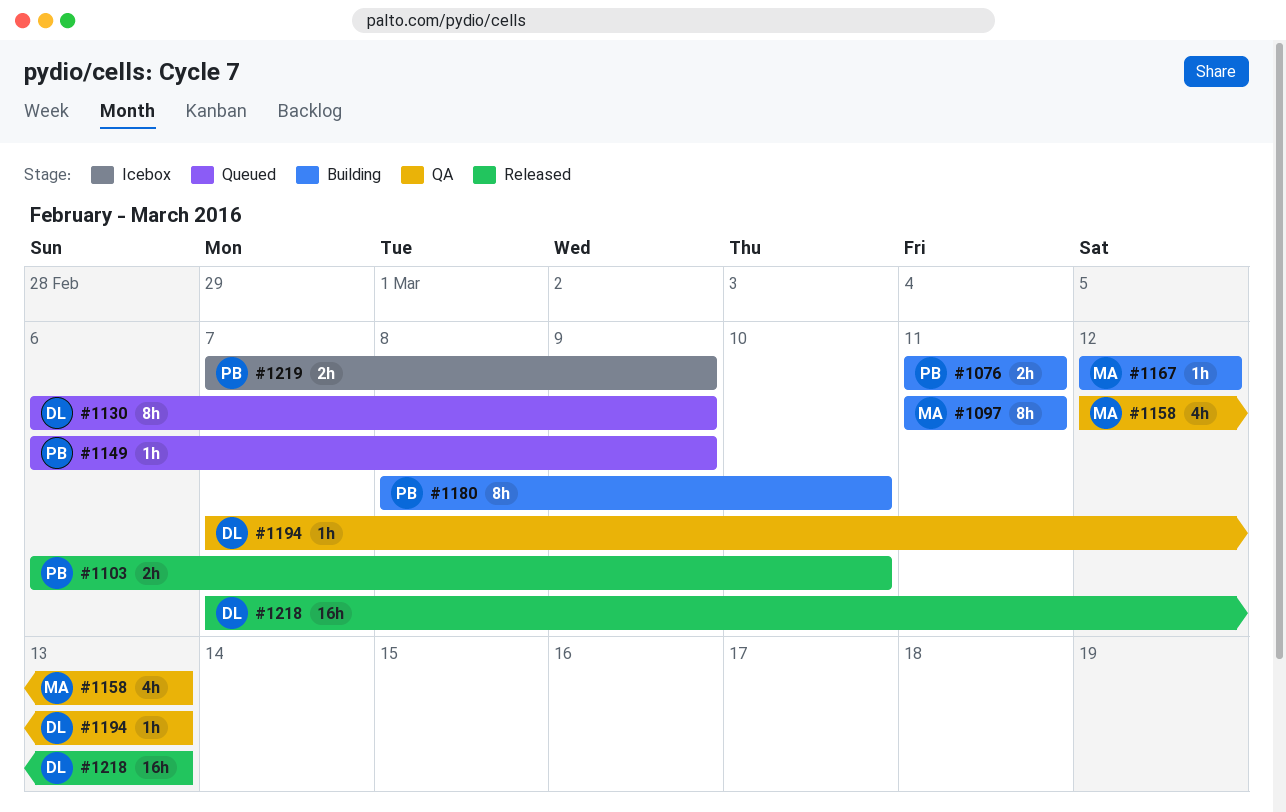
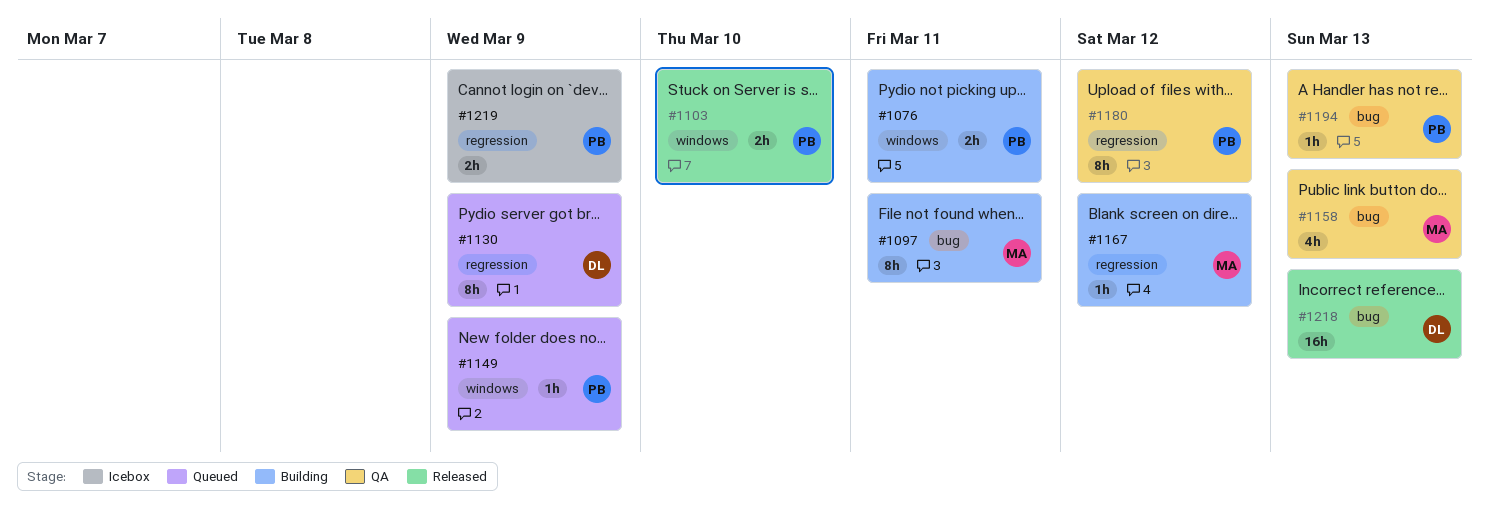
#1180, status: Building -> QA
#1180, due: Mar 10 -> Mar 12
#1194, owner: DL -> PB

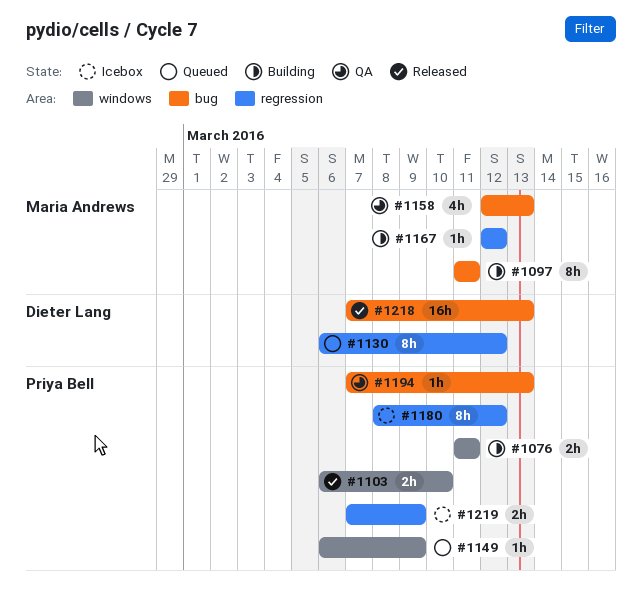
#1130, due: Mar 9 -> Mar 12
#1180, status: QA -> Icebox

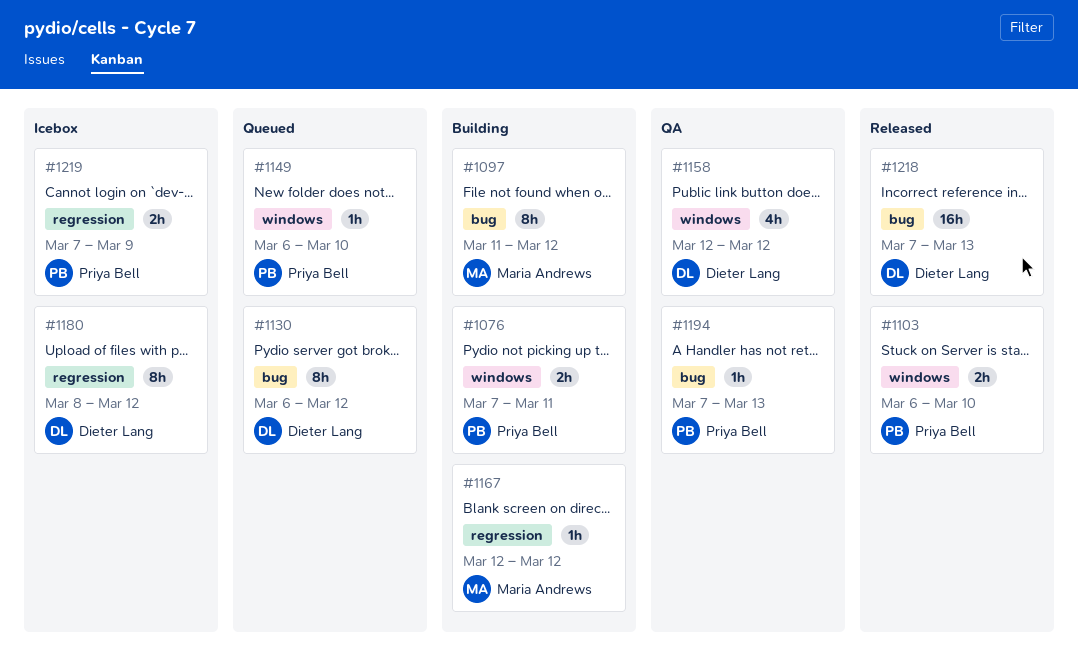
#1076, start: Mar 11 -> Mar 7
#1097, due: Mar 11 -> Mar 12
#1130, label: regression -> bug
#1149, due: Mar 9 -> Mar 10
#1158, owner: Maria Andrews -> Dieter Lang
#1158, label: bug -> windows
#1158, due: Mar 13 -> Mar 12
#1180, owner: Priya Bell -> Dieter Lang

